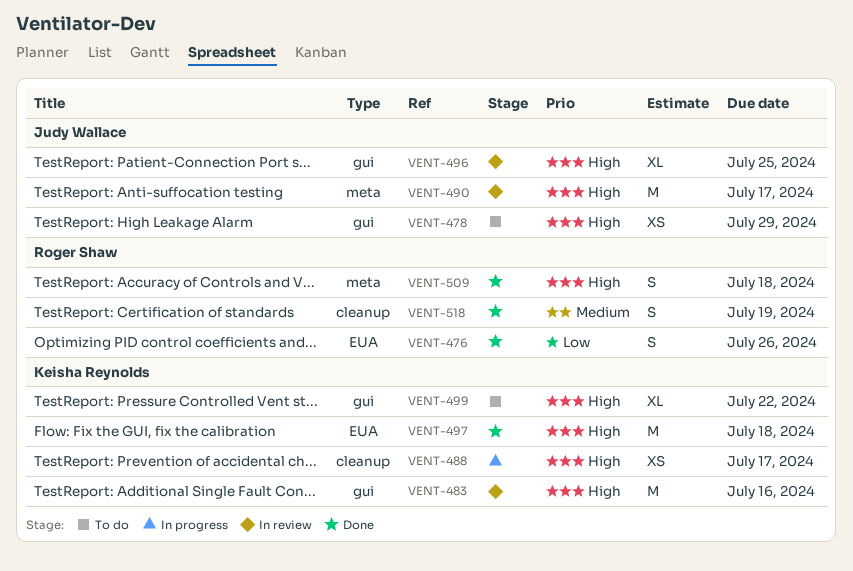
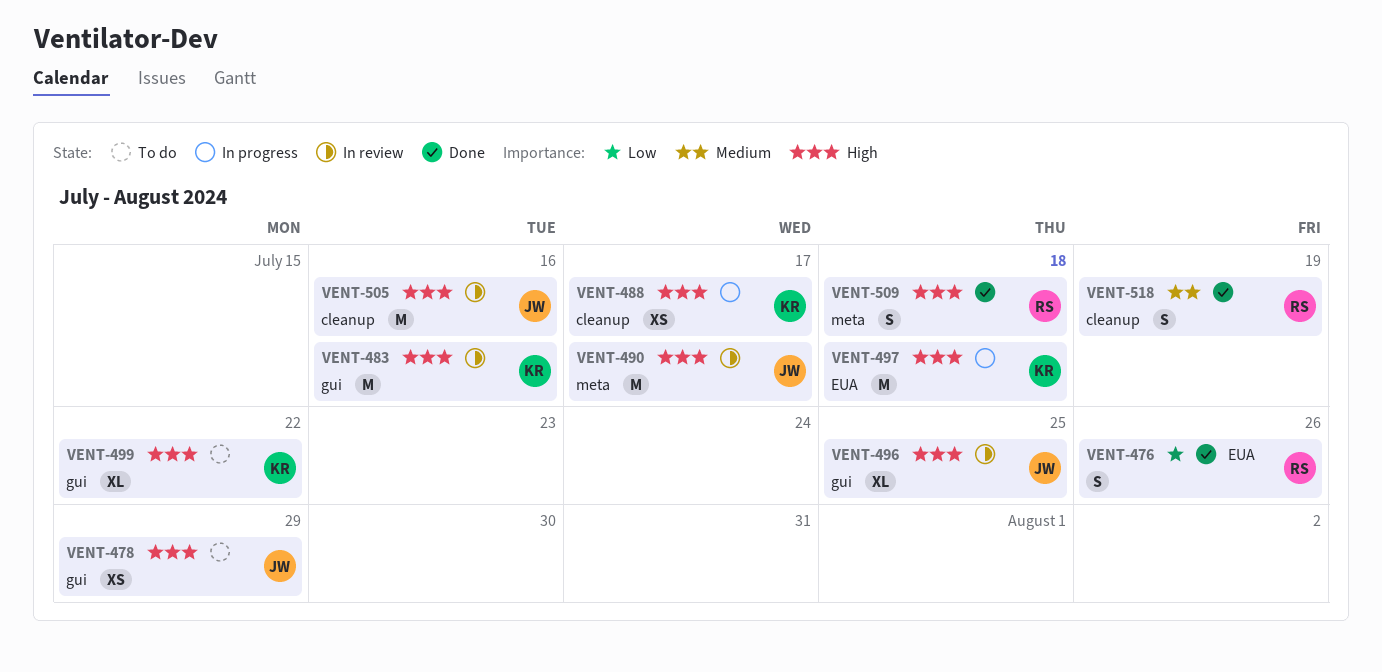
VENT-497, status: Done -> In progress
VENT-505: none -> present

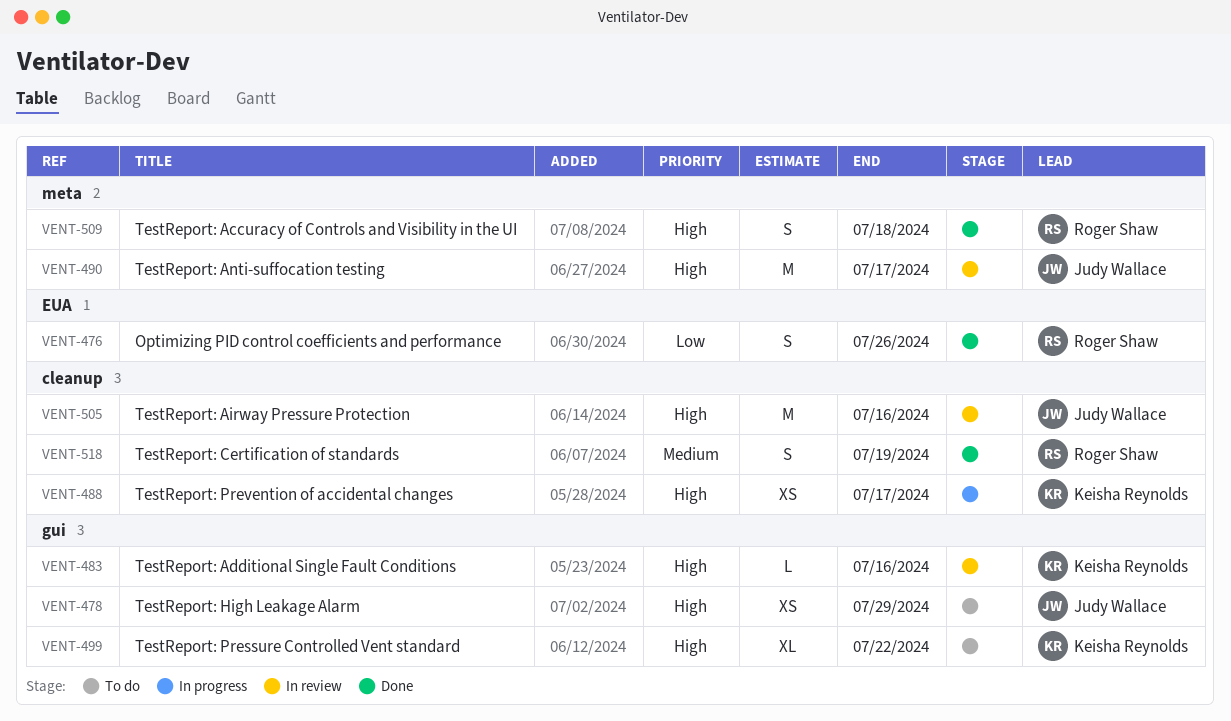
VENT-483, estimate: M -> L
VENT-496: present -> none
VENT-497: present -> none

